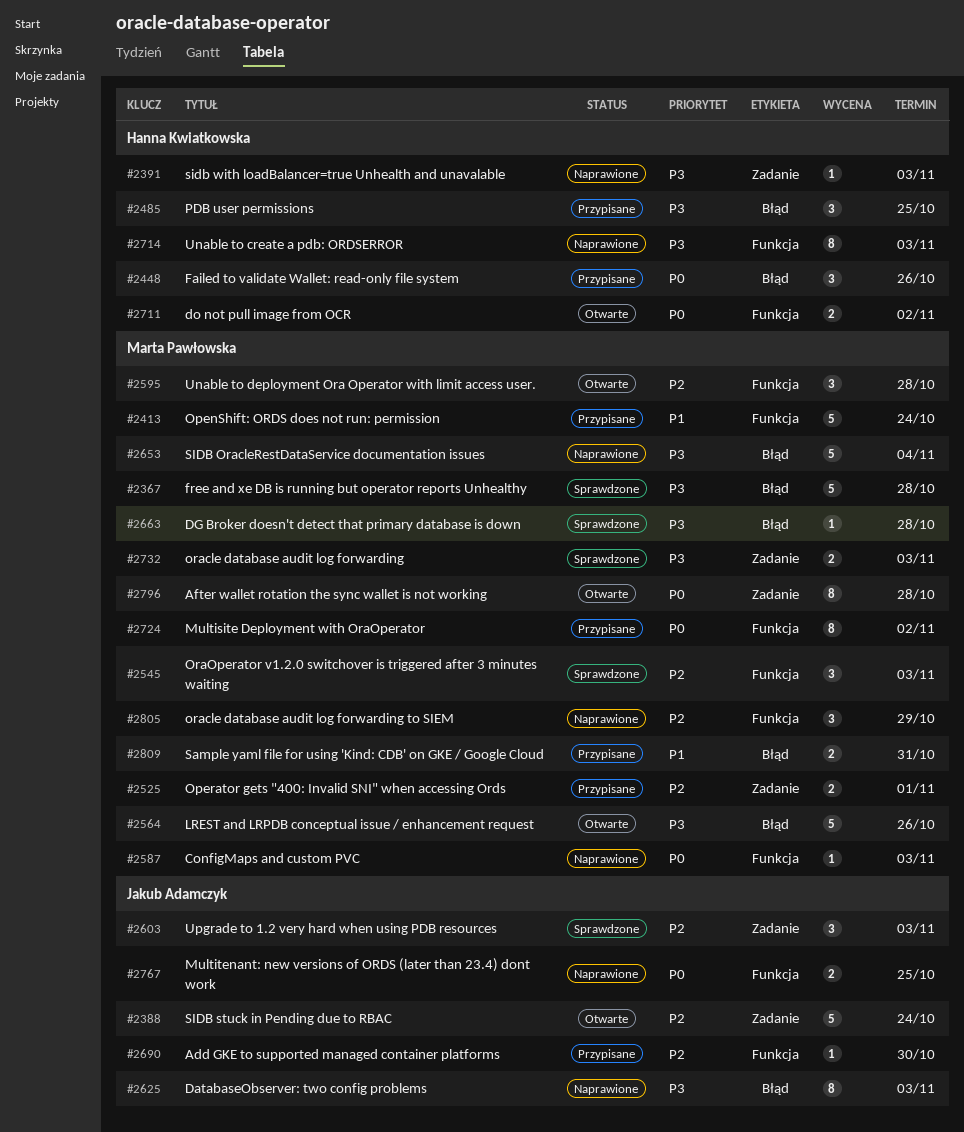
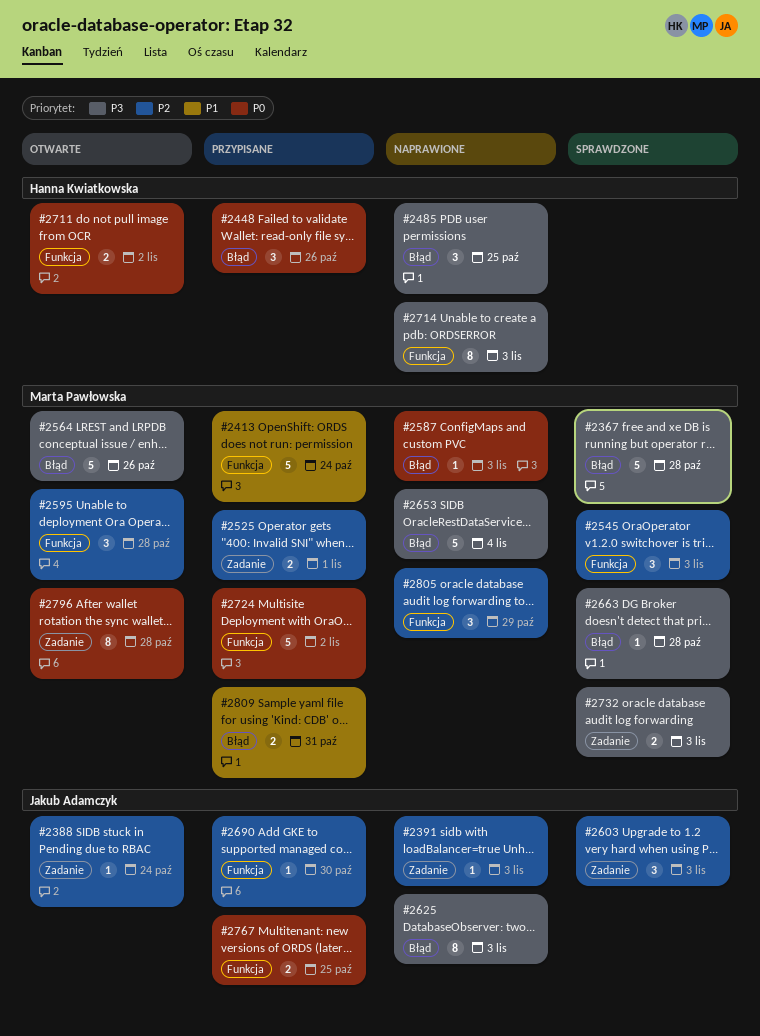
#2388, estimate: 5 -> 1
#2391, owner: Hanna Kwiatkowska -> Jakub Adamczyk
#2391, priority: P3 -> P2
#2485, status: Przypisane -> Naprawione
#2587, label: Funkcja -> Błąd
#2724, estimate: 8 -> 5
#2767, status: Naprawione -> Przypisane

